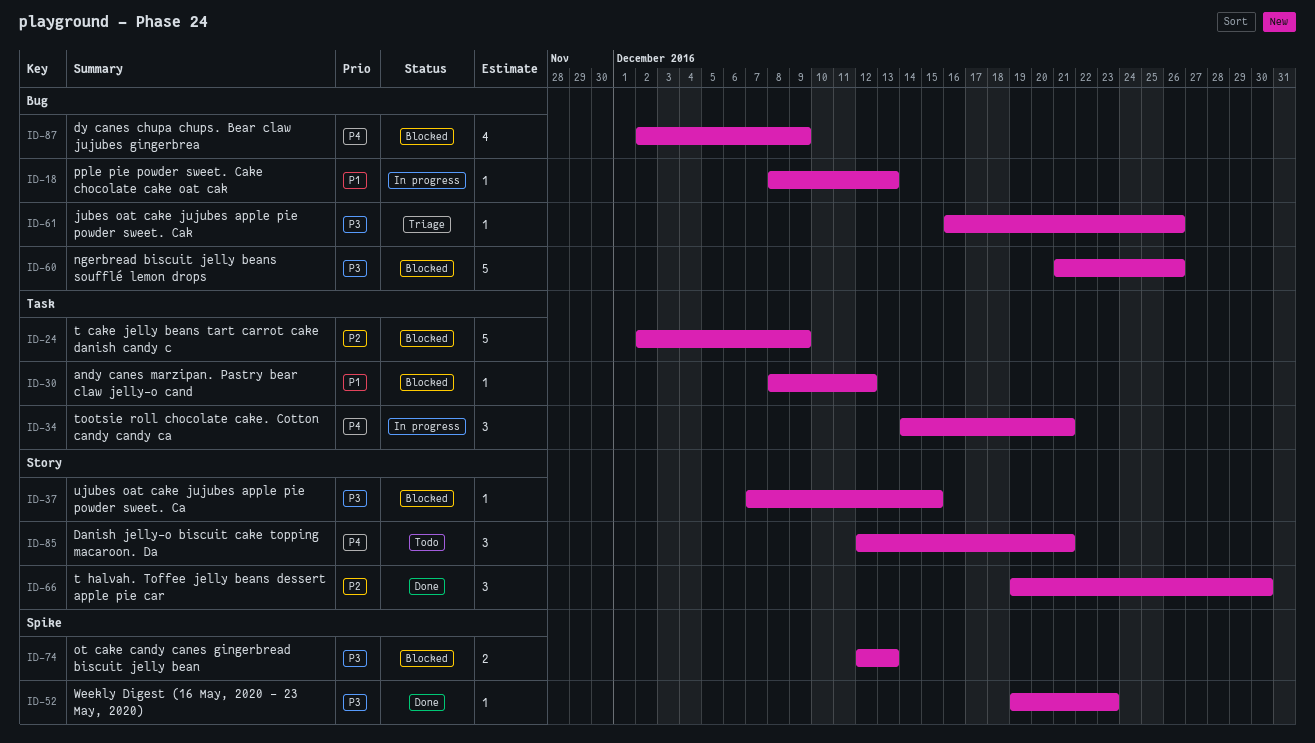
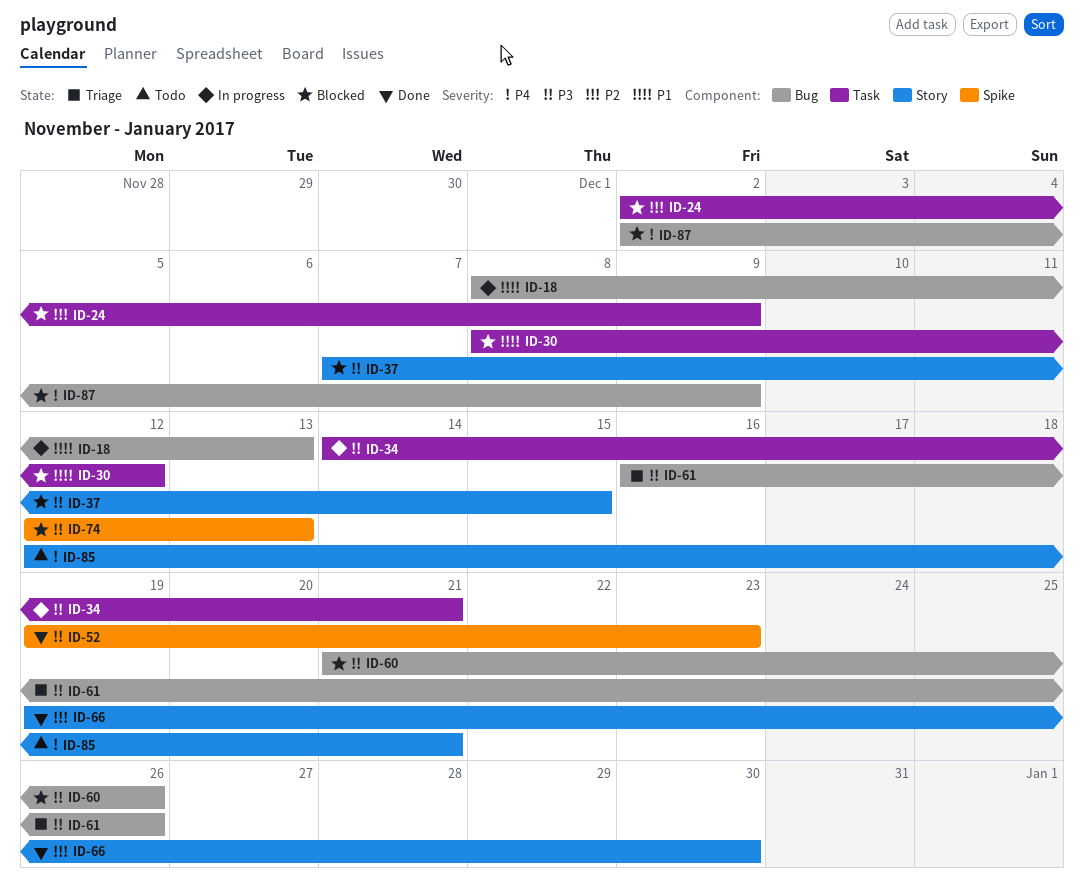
ID-34, priority: P4 -> P3

